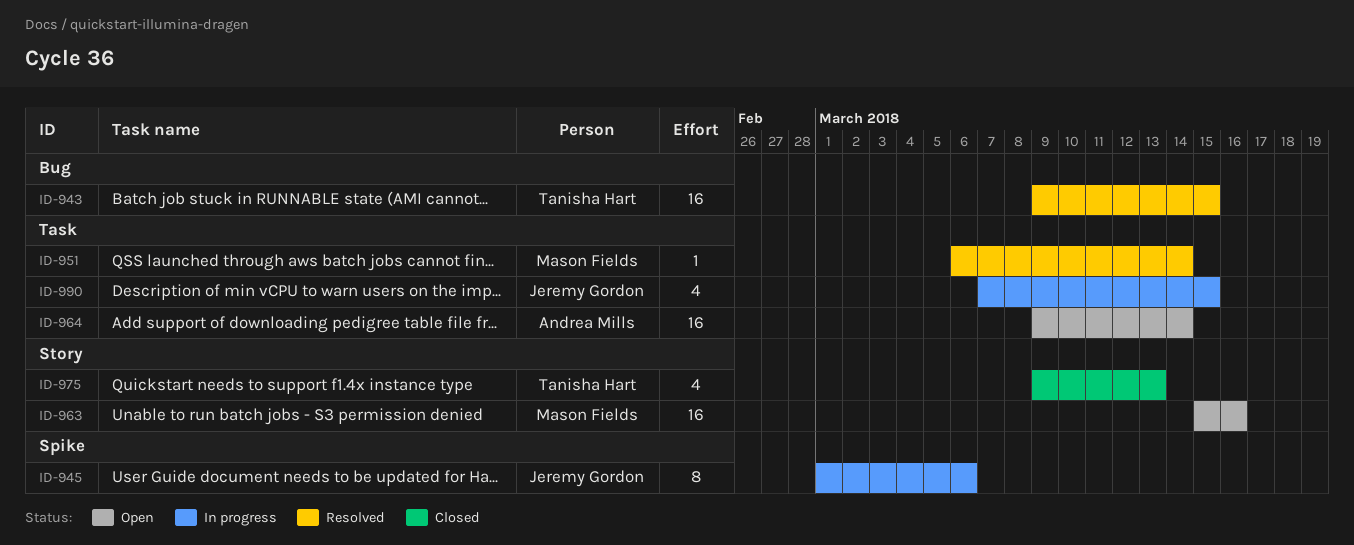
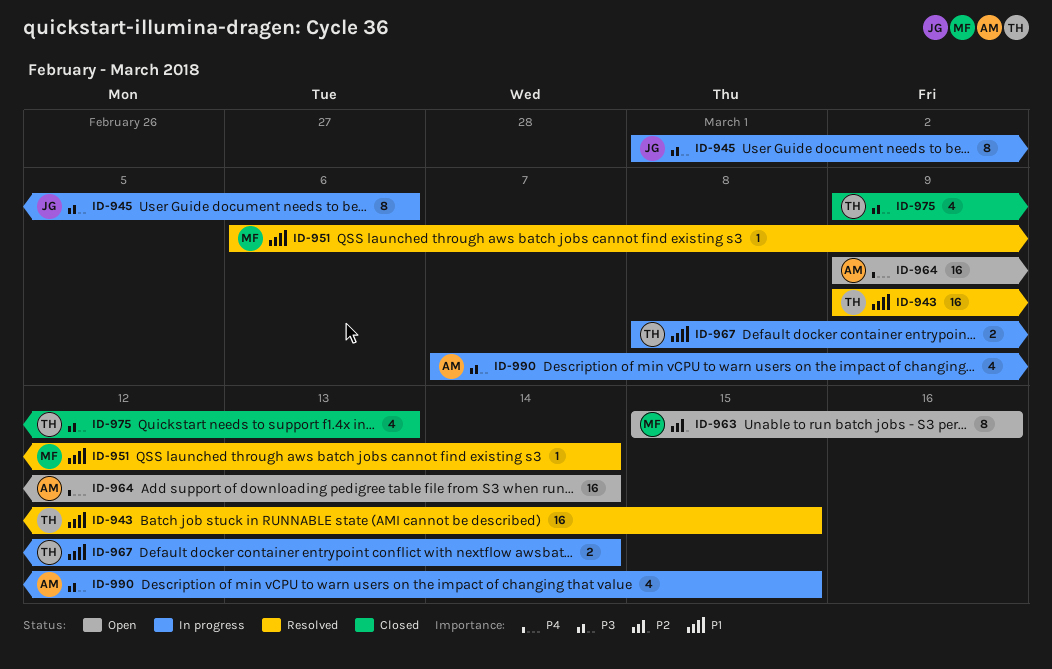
ID-963, estimate: 16 -> 8
ID-967: none -> present
ID-990, owner: Jeremy Gordon -> Andrea Mills

